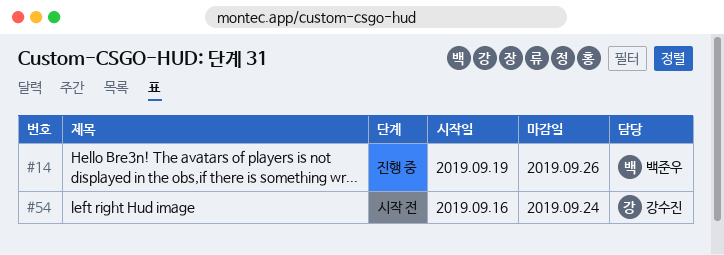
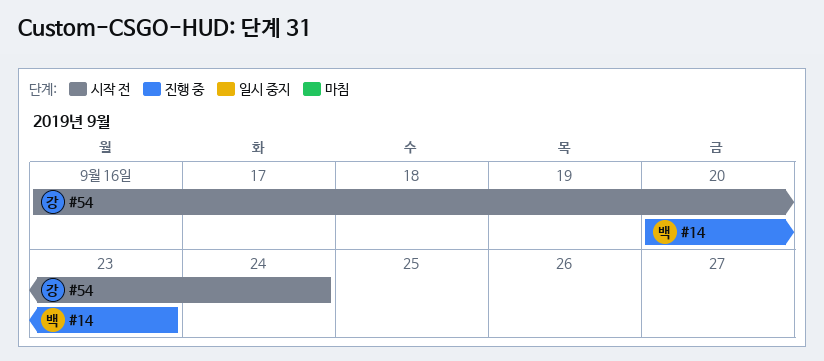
#14, start: Sep 19 -> Sep 20
#14, due: Sep 26 -> Sep 23

